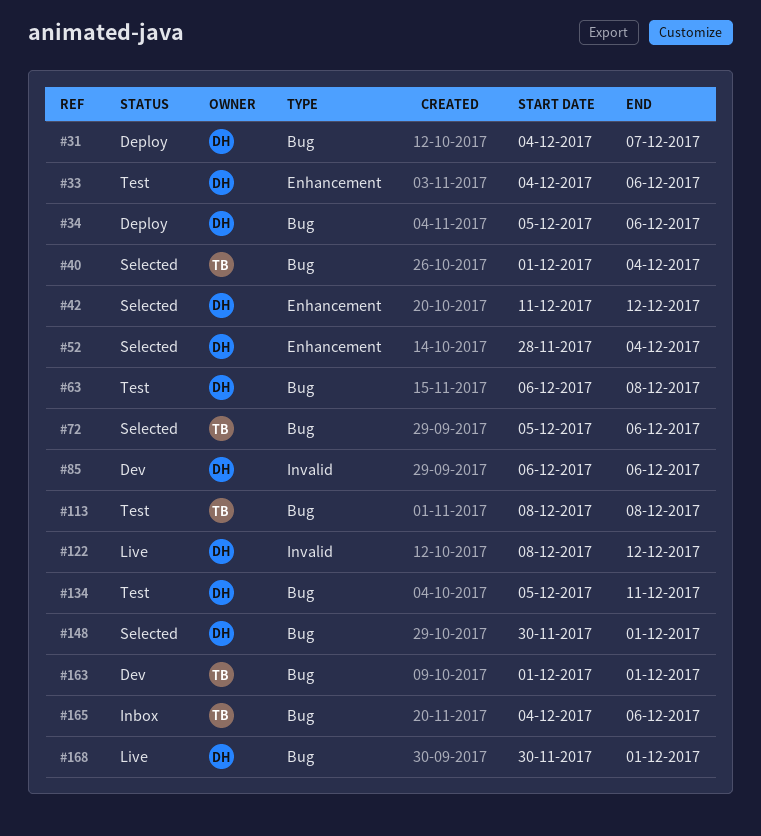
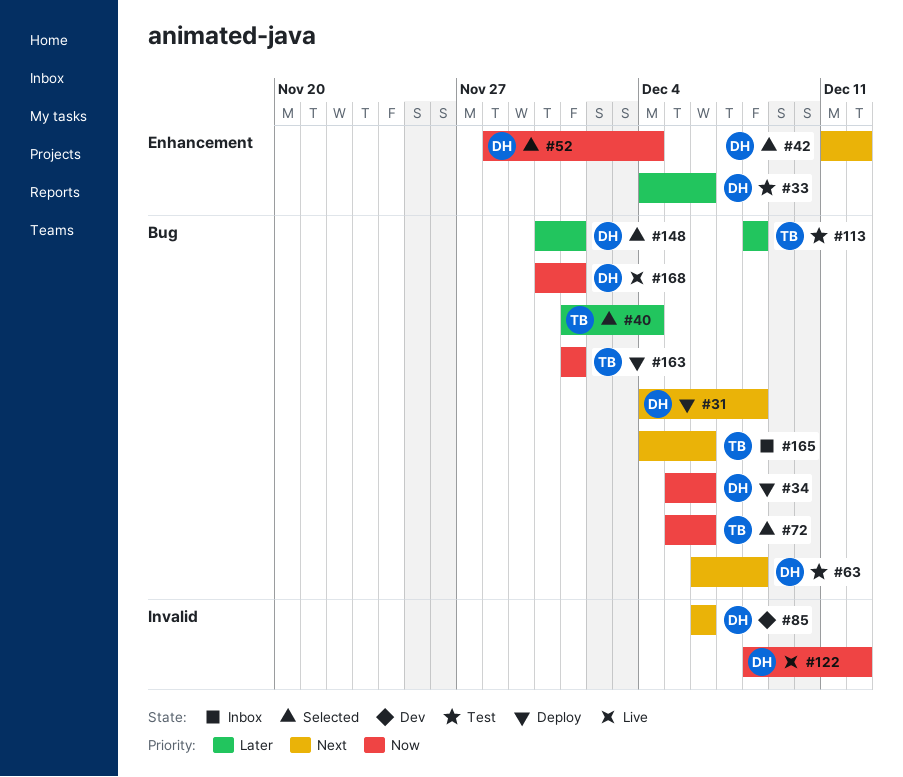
#31, due: Dec 7 -> Dec 8
#134: present -> none
#163, status: Dev -> Deploy

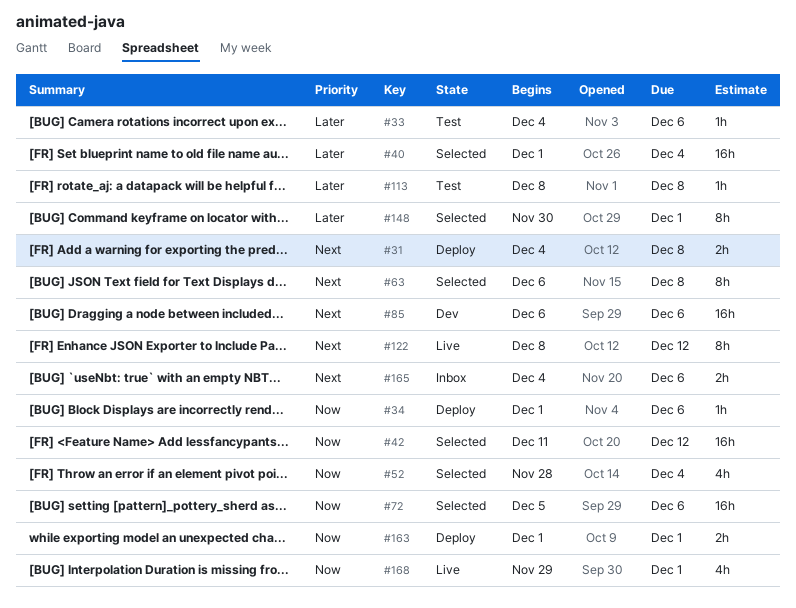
#34, start: Dec 5 -> Dec 1
#42, priority: Next -> Now
#63, status: Test -> Selected
#122, priority: Now -> Next
#168, start: Nov 30 -> Nov 29

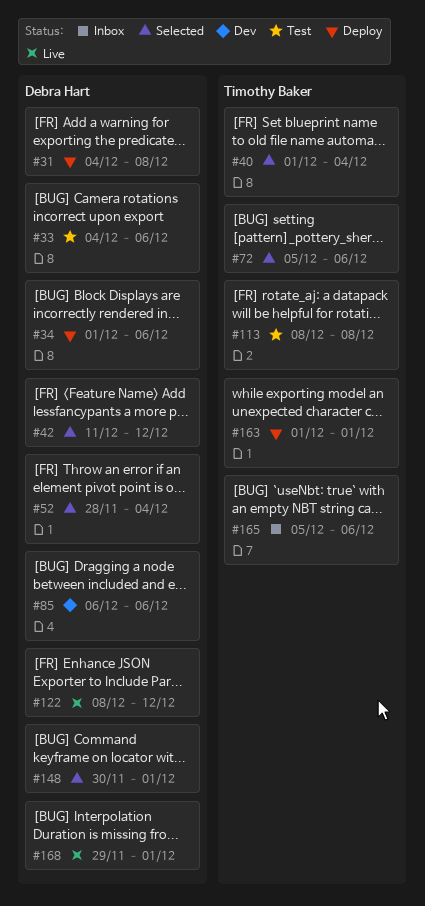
#63: present -> none
#165, start: Dec 4 -> Dec 5

